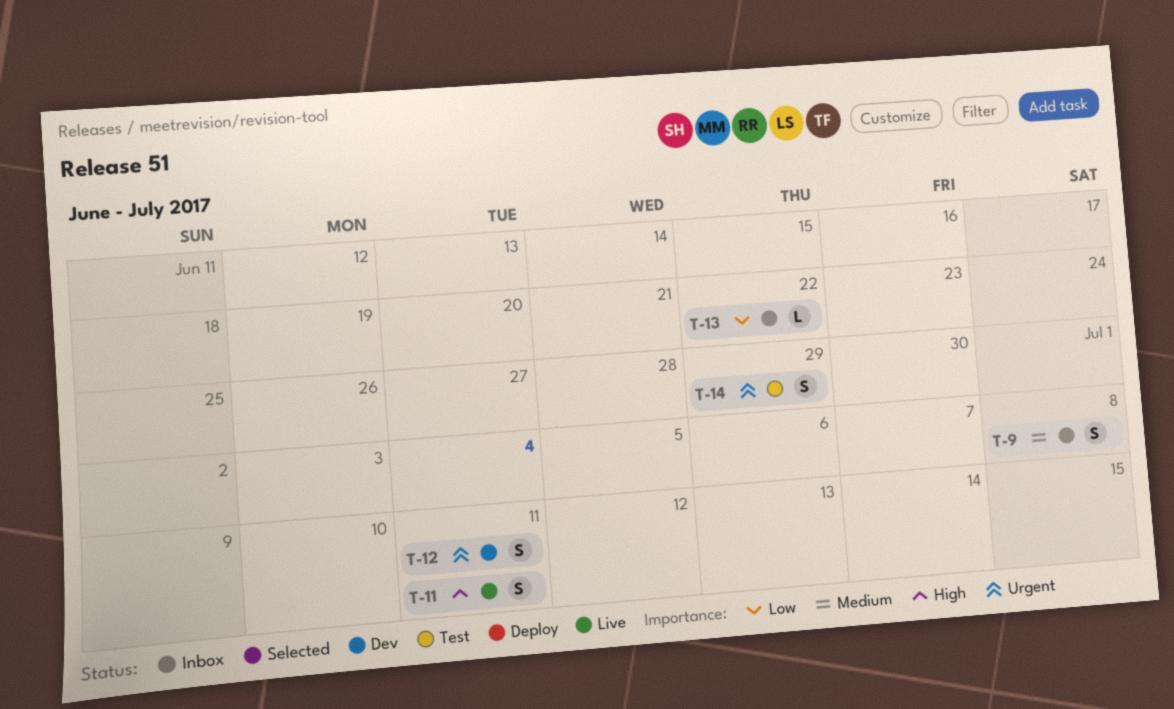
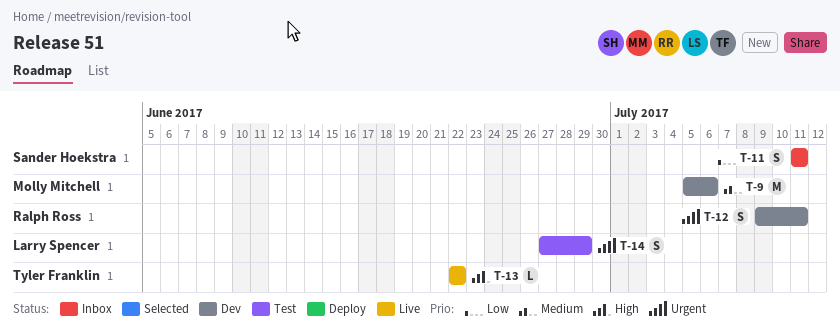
T-9, status: Inbox -> Dev
T-9, estimate: S -> M
T-9, due: Jul 8 -> Jul 6
T-11, status: Live -> Inbox
T-11, priority: High -> Low
T-13, status: Inbox -> Live
T-13, priority: Low -> High

